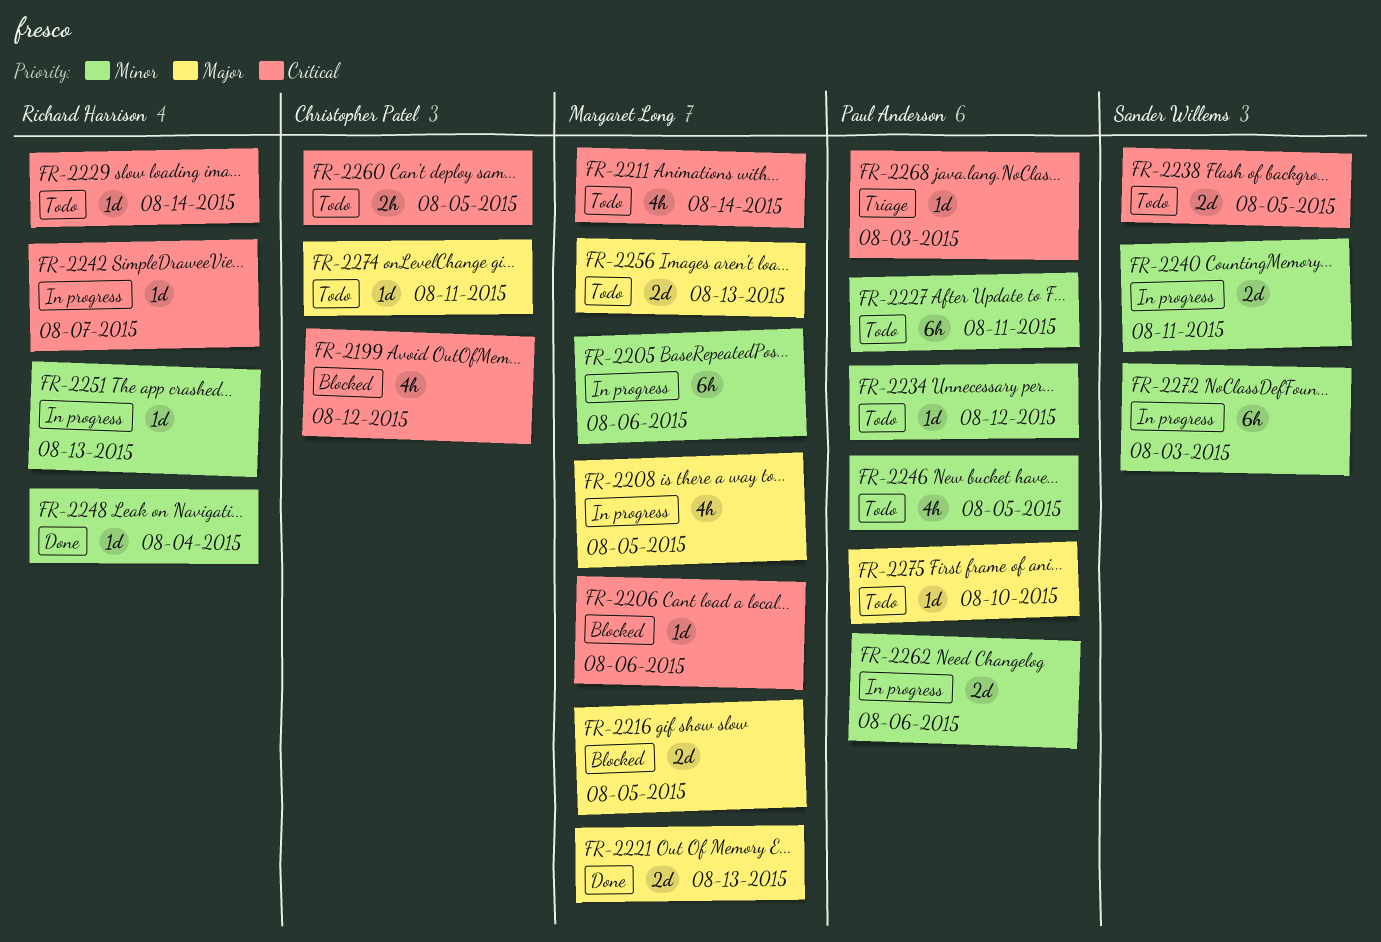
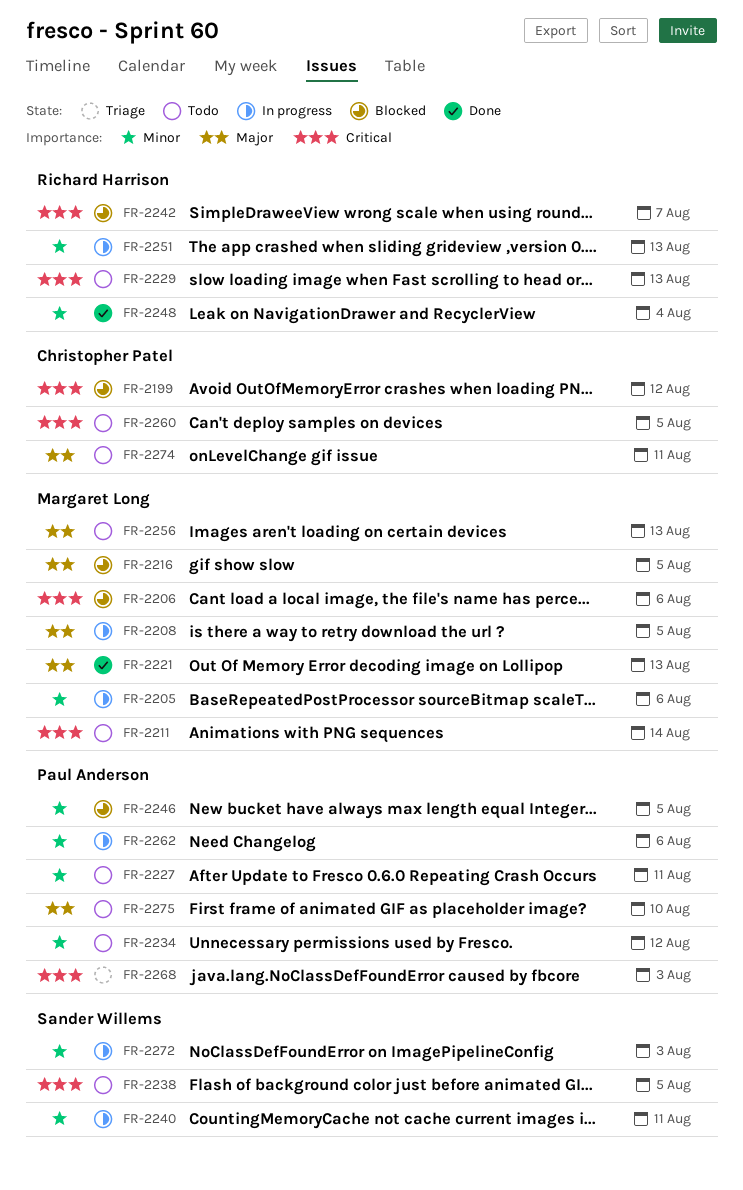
FR-2229, due: Aug 14 -> Aug 13
FR-2242, status: In progress -> Blocked
FR-2246, status: Todo -> Blocked

